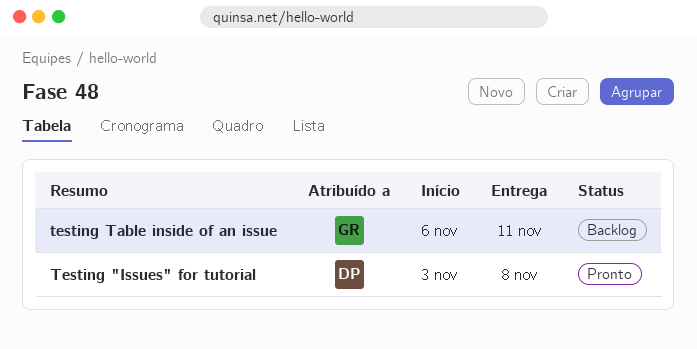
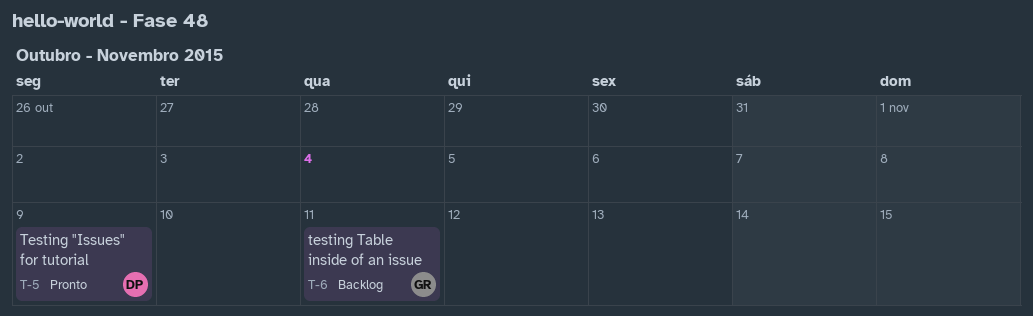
Testing "Issues" for tutorial, due: Nov 8 -> Nov 9

